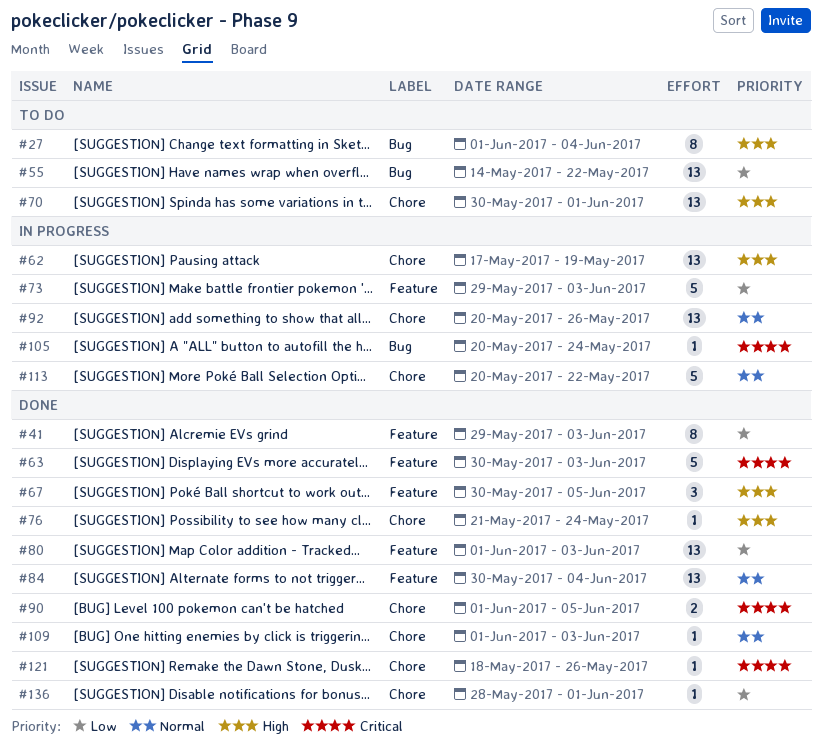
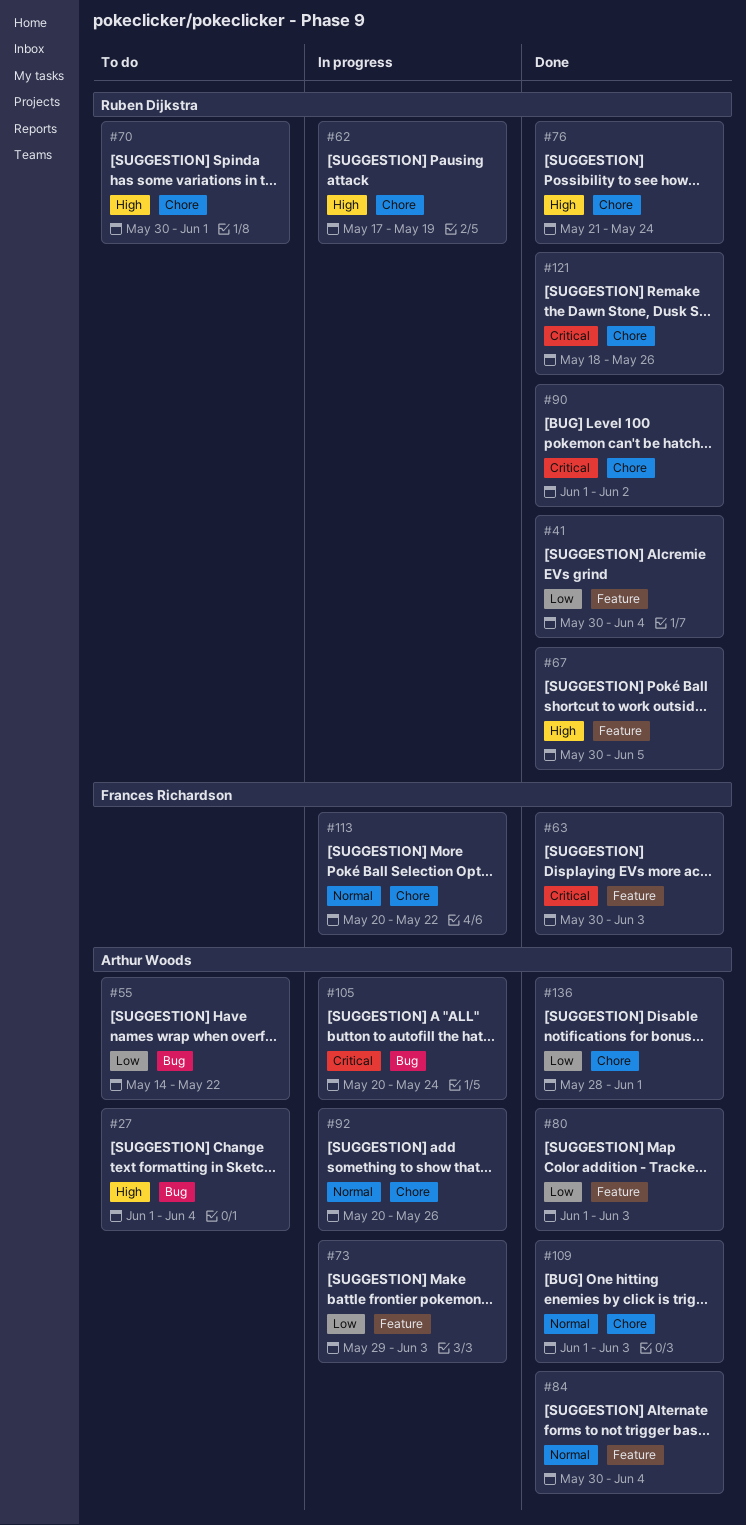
#41, start: May 29 -> May 30
#41, due: Jun 3 -> Jun 4
#90, due: Jun 5 -> Jun 2

